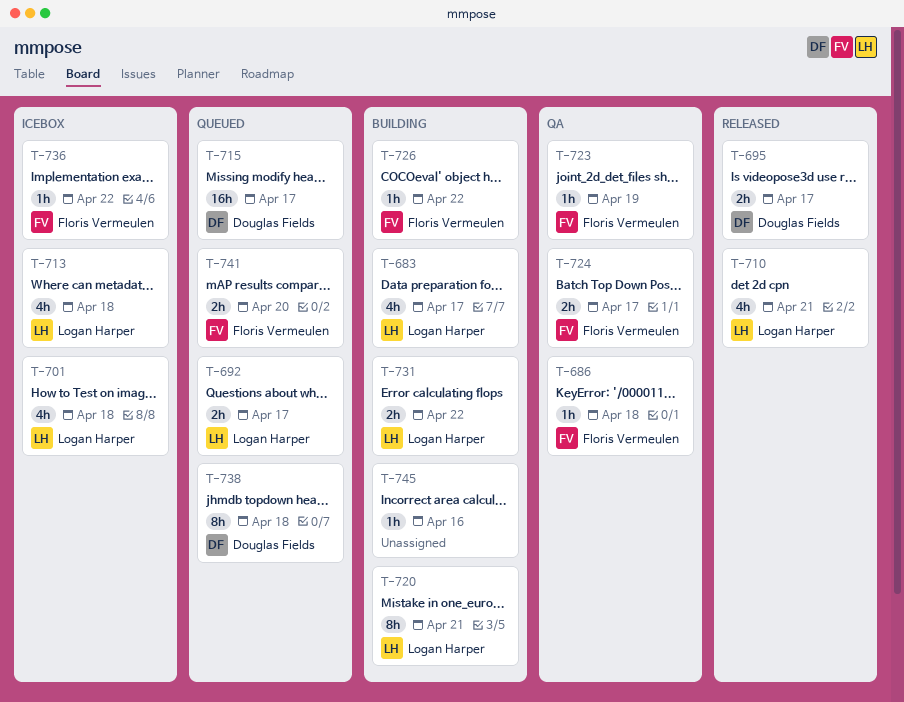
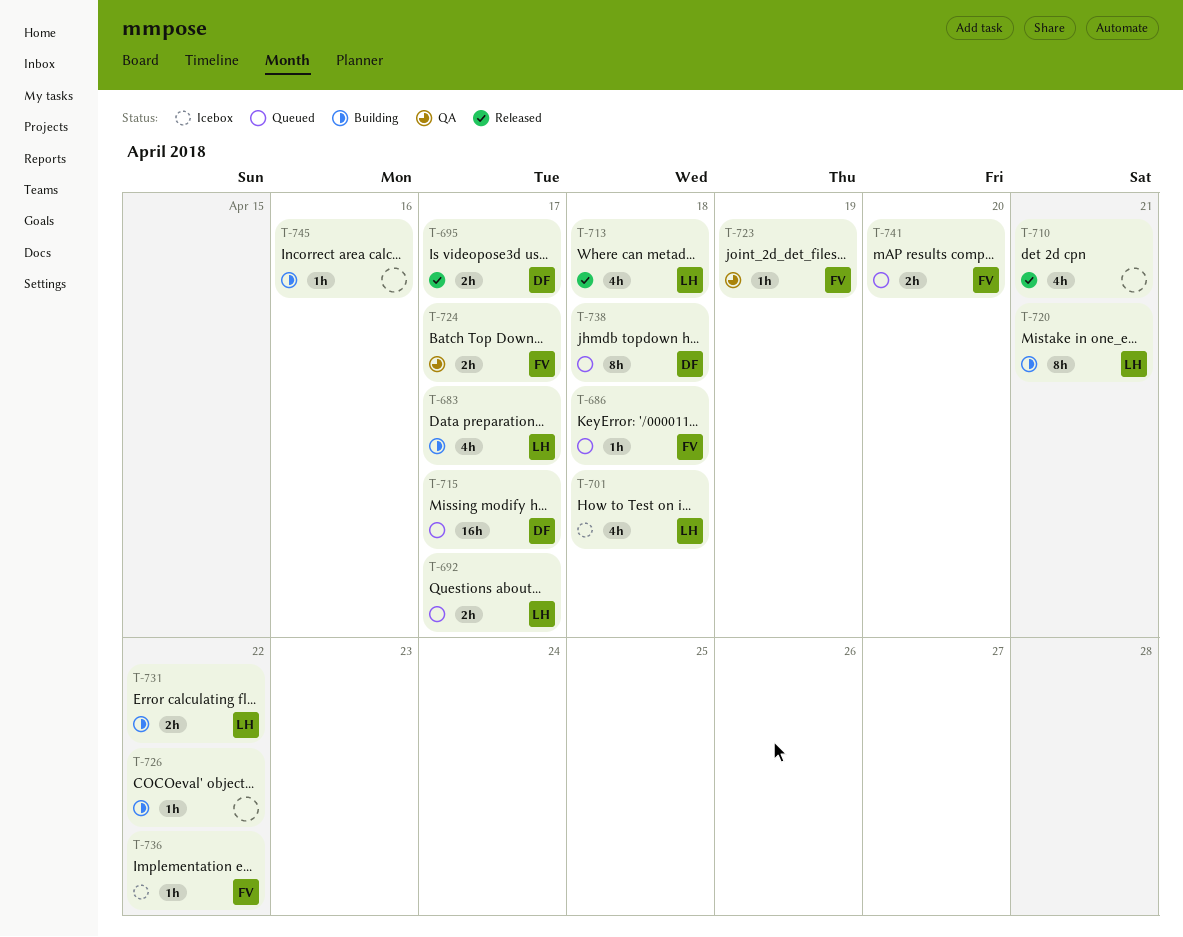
T-686, status: QA -> Queued
T-710, owner: Logan Harper -> none
T-713, status: Icebox -> Released
T-726, owner: Floris Vermeulen -> none

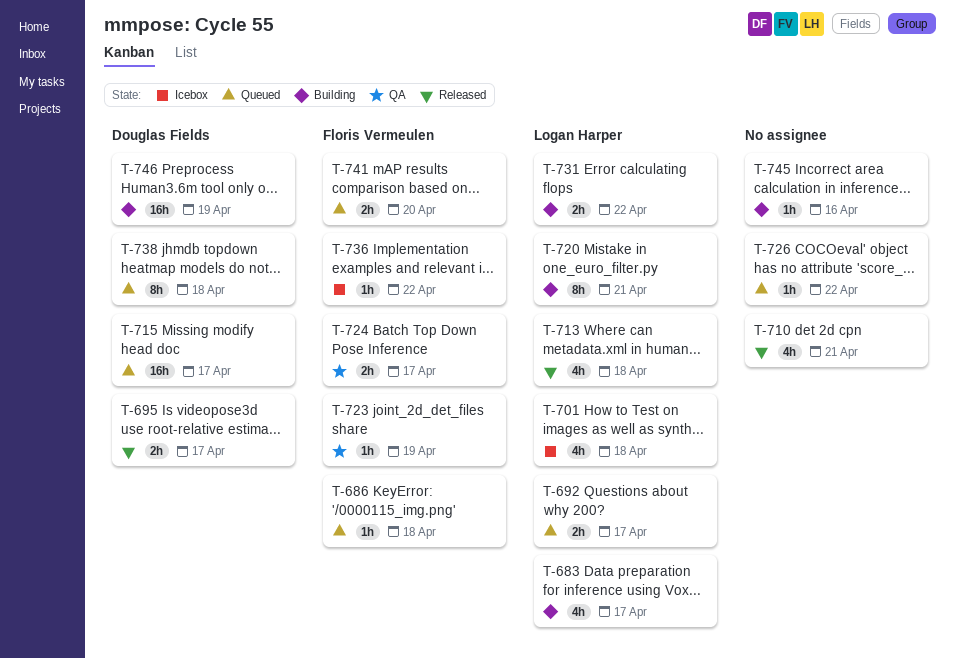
T-726, status: Building -> Queued
T-746: none -> present

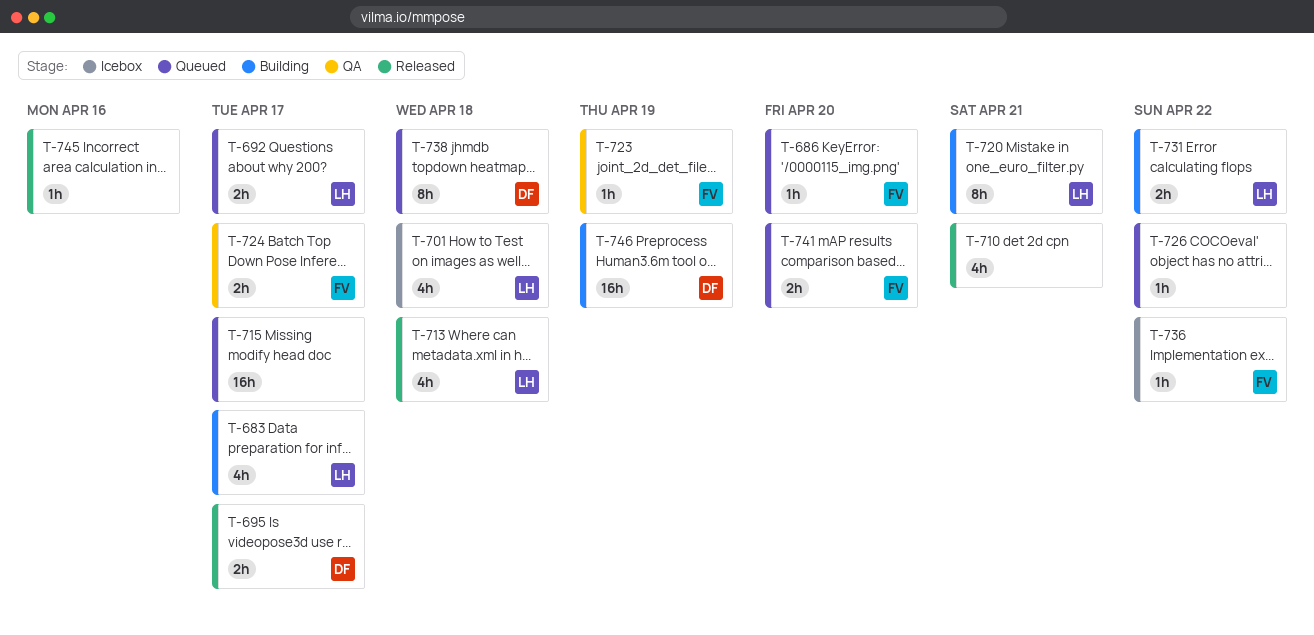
T-686, due: Apr 18 -> Apr 20
T-715, owner: Douglas Fields -> none
T-745, status: Building -> Released

